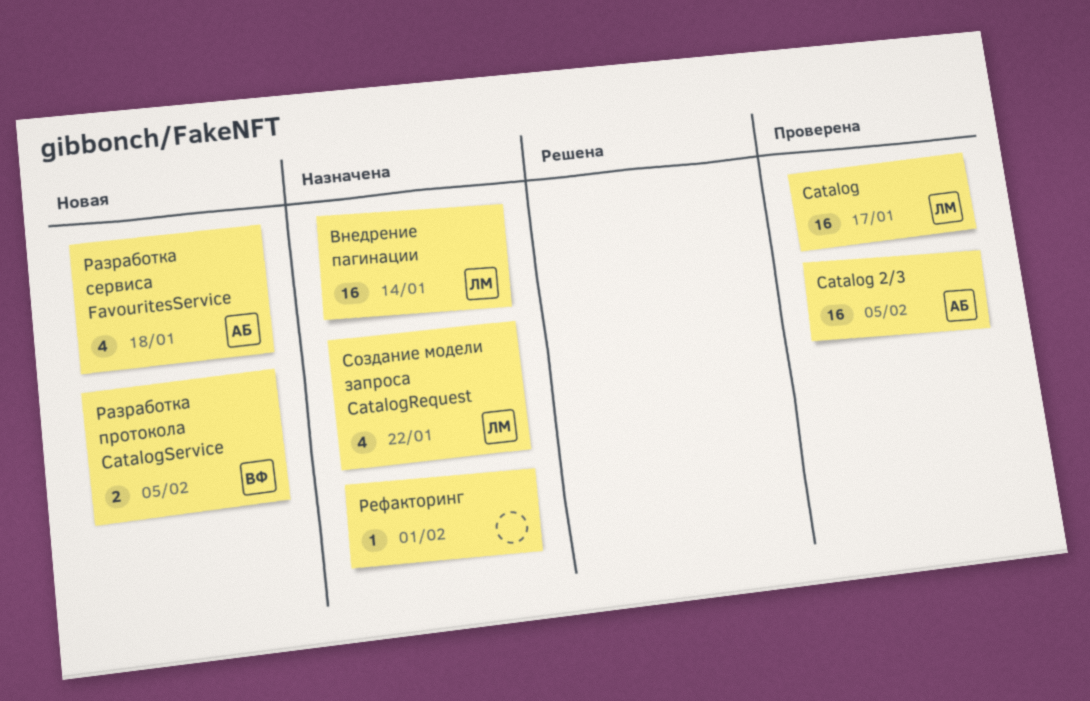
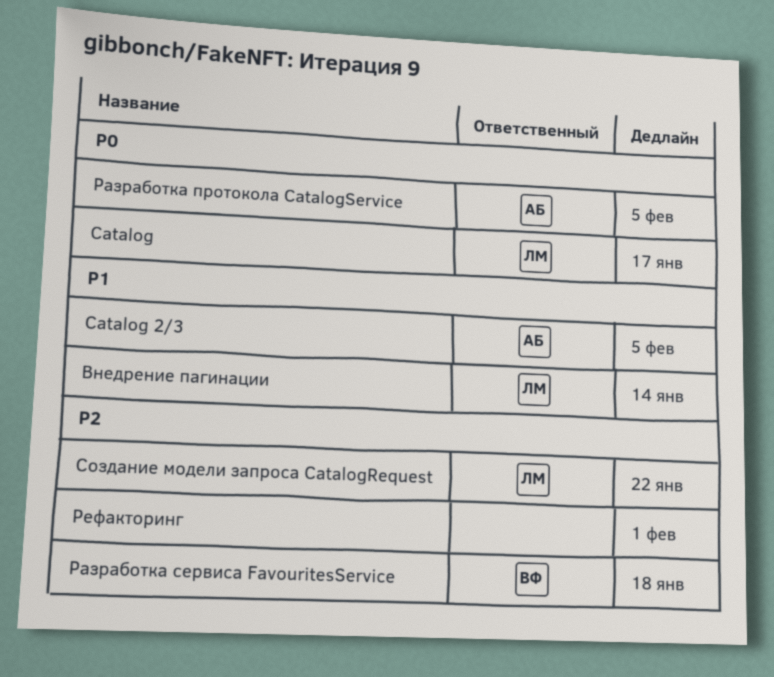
Разработка протокола CatalogService, owner: ВФ -> АБ
Разработка сервиса FavouritesService, owner: АБ -> ВФ

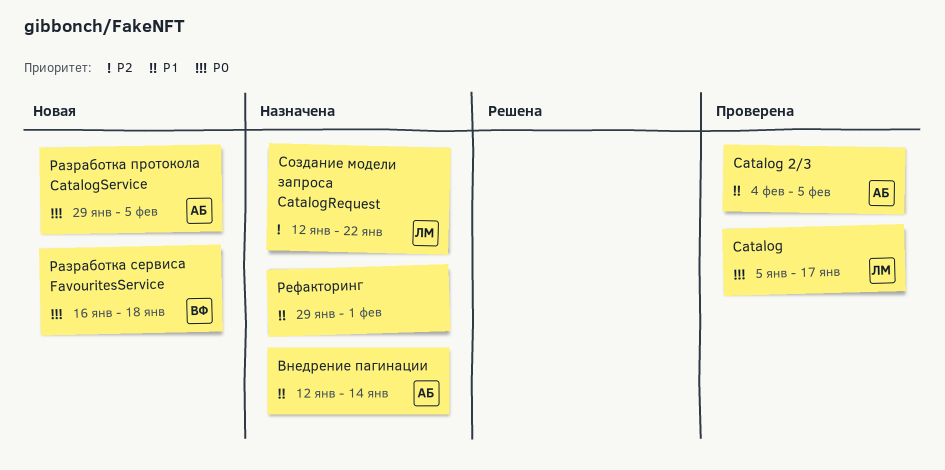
Внедрение пагинации, owner: ЛМ -> АБ
Разработка сервиса FavouritesService, priority: P2 -> P0
Рефакторинг, priority: P2 -> P1

